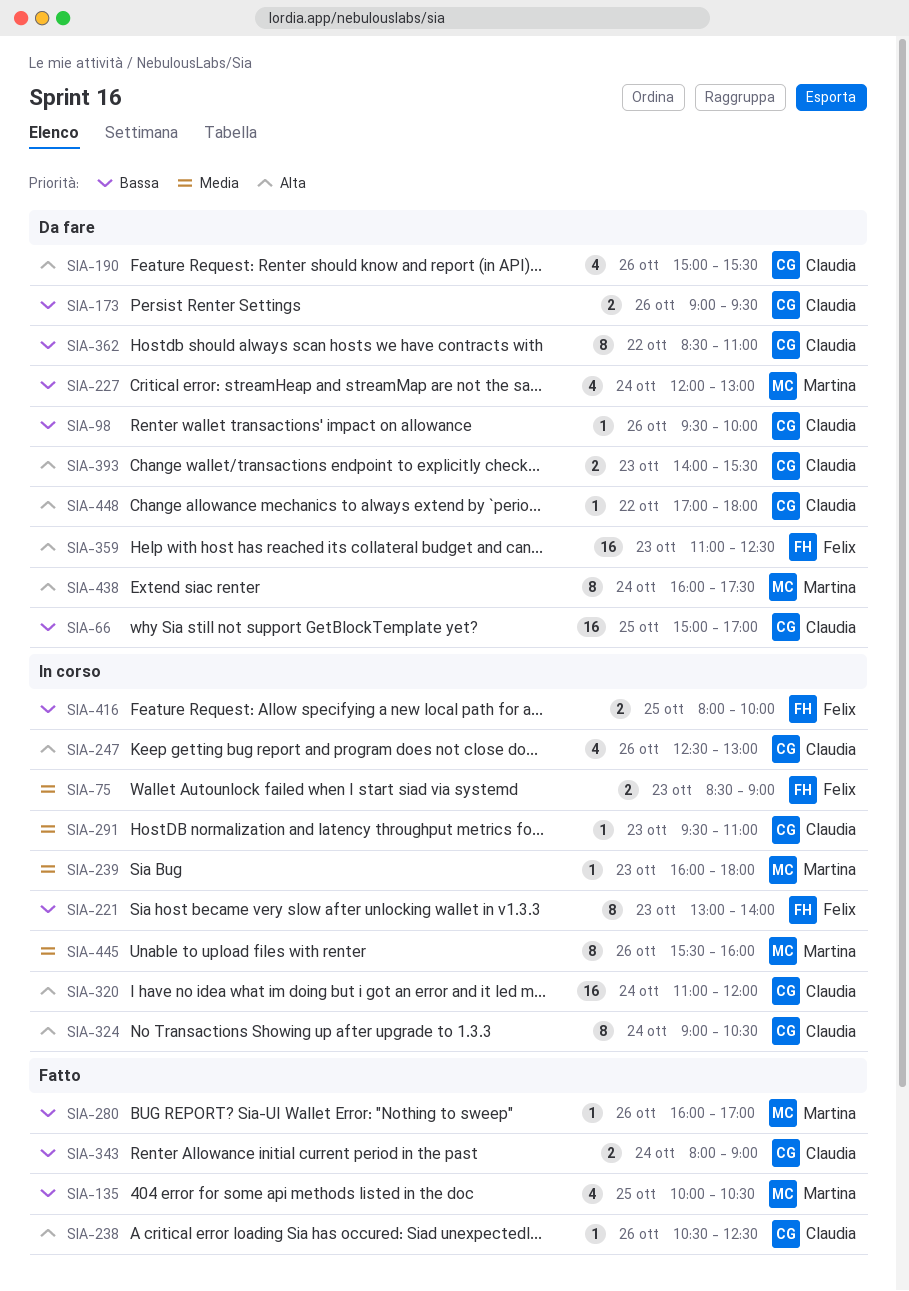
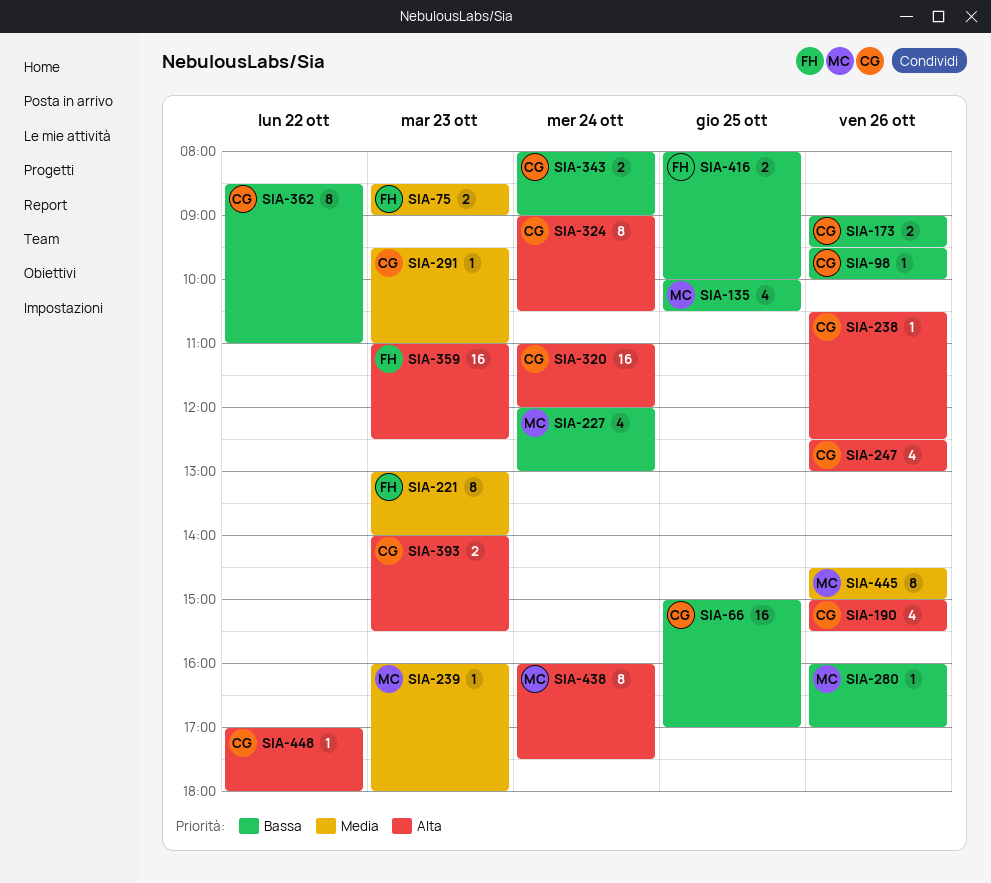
SIA-221, priority: Bassa -> Media
SIA-445, begins: 15:30 -> 14:30
SIA-445, ends: 16:00 -> 15:00

